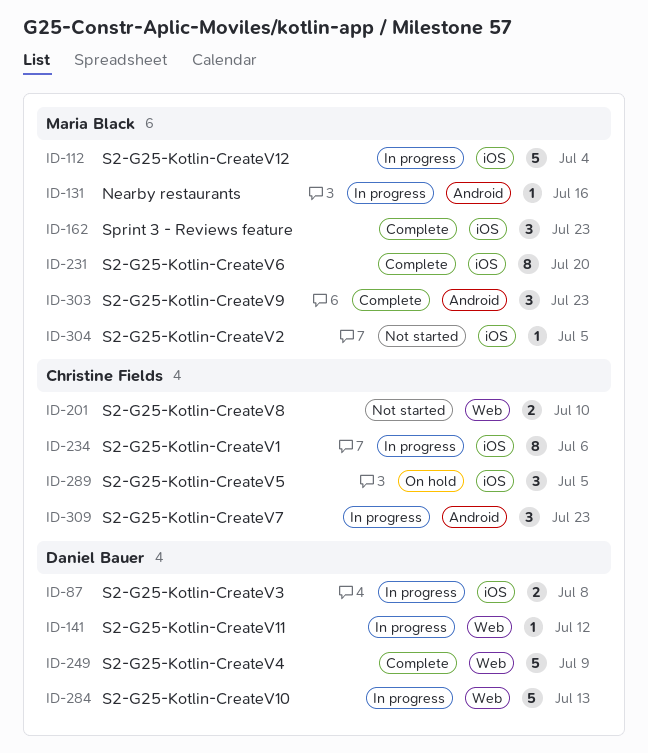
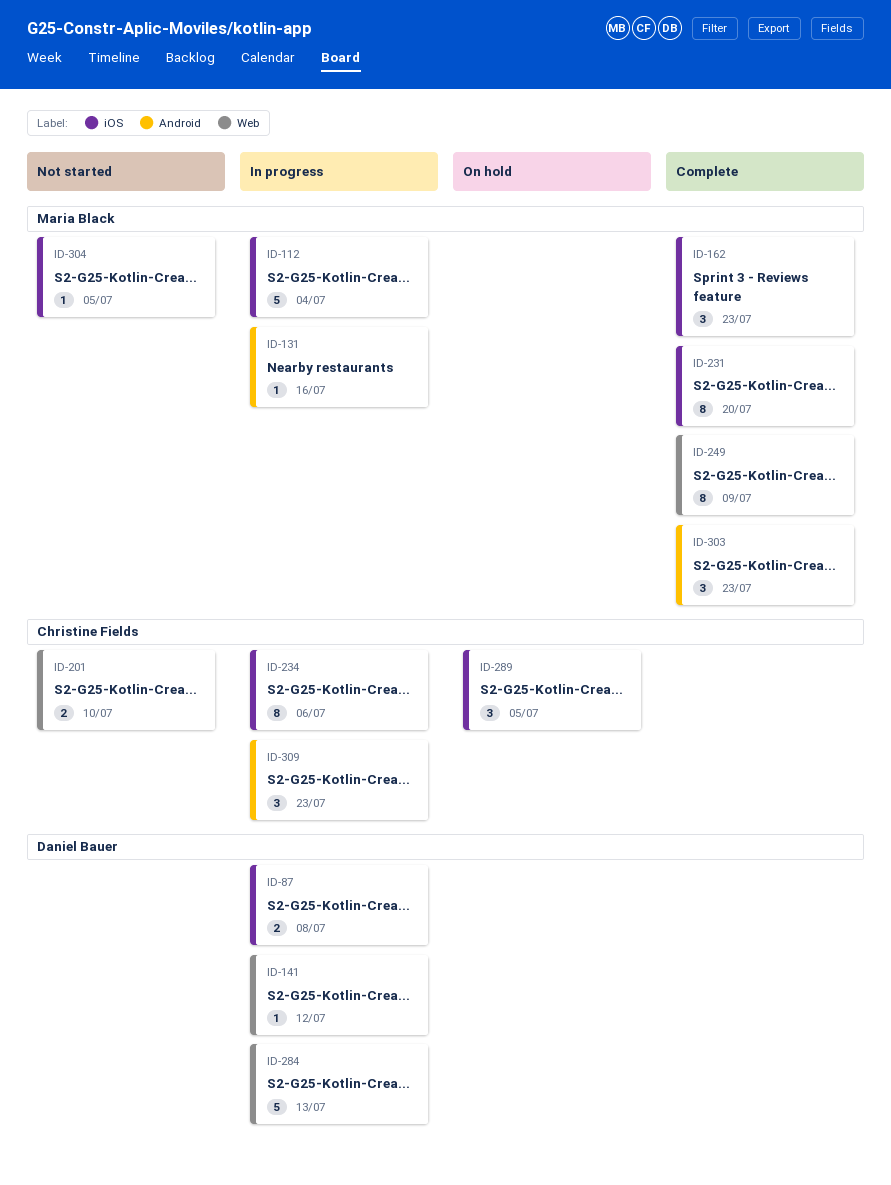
ID-249, owner: Daniel Bauer -> Maria Black
ID-249, estimate: 5 -> 8

